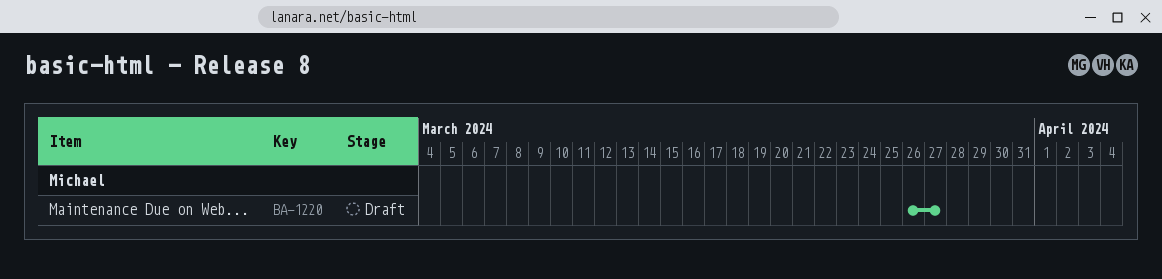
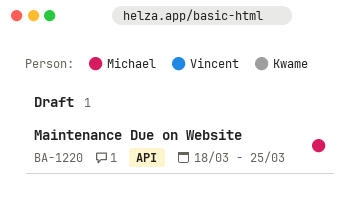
BA-1220, start: Mar 26 -> Mar 18
BA-1220, due: Mar 27 -> Mar 25

